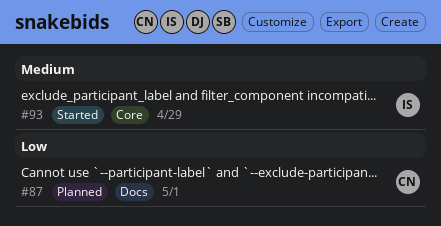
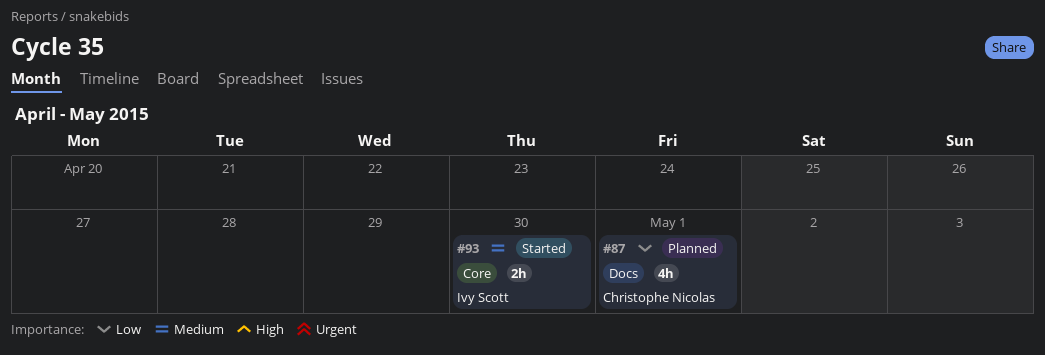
#93, due: Apr 29 -> Apr 30

